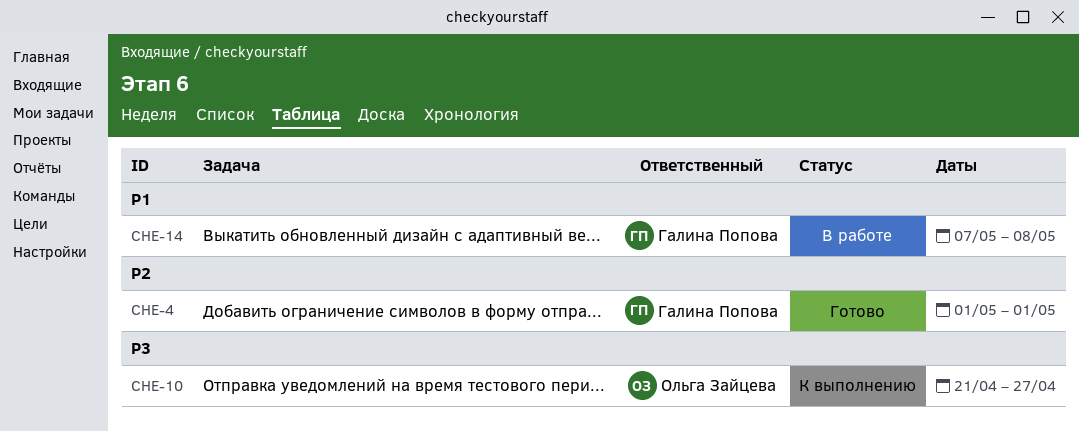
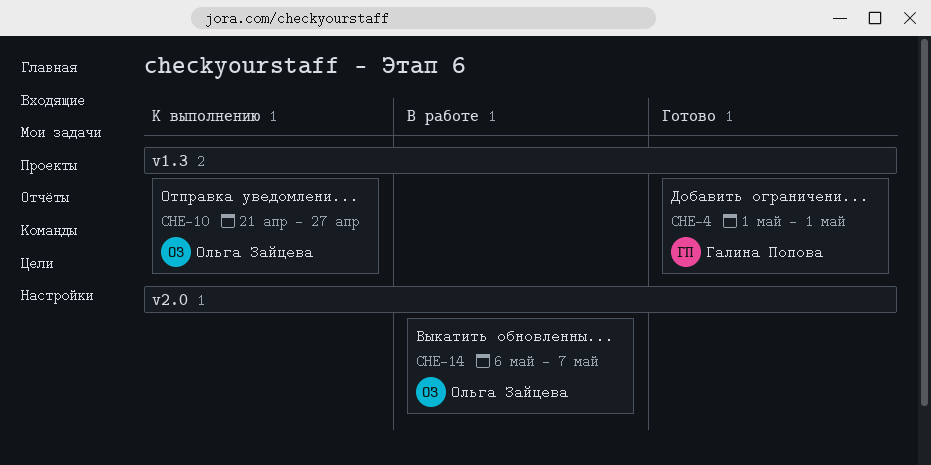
CHE-14, owner: Галина Попова -> Ольга Зайцева
CHE-14, start: May 7 -> May 6
CHE-14, due: May 8 -> May 7

